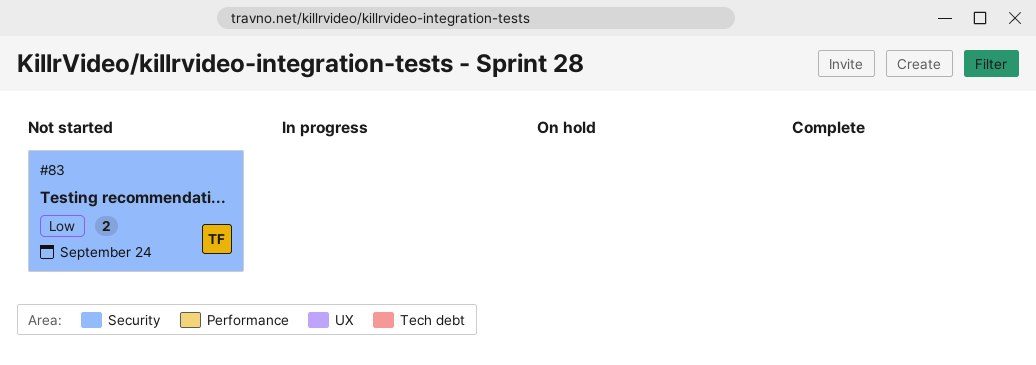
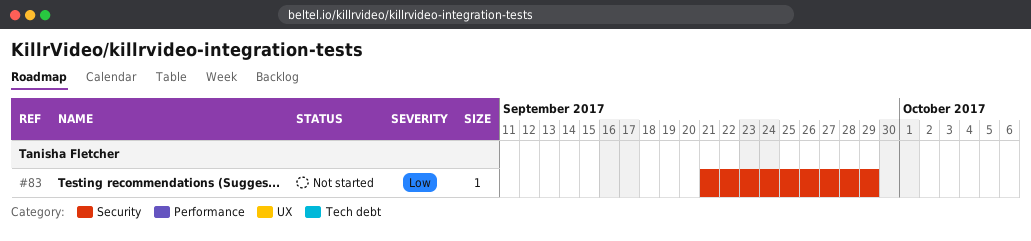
#83, estimate: 2 -> 1
#83, due: Sep 24 -> Sep 29

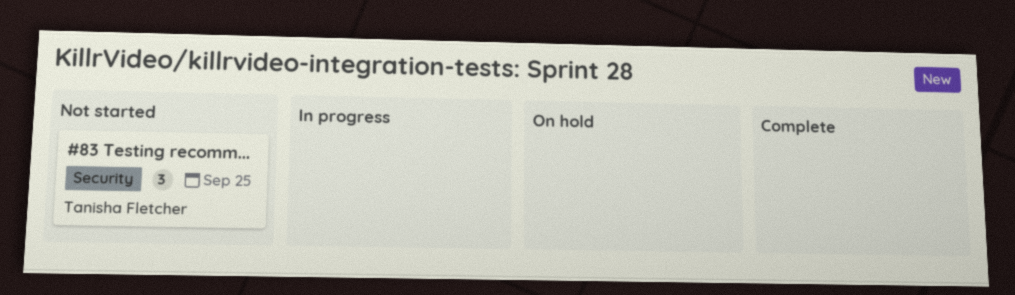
#83, estimate: 1 -> 3
#83, due: Sep 29 -> Sep 25

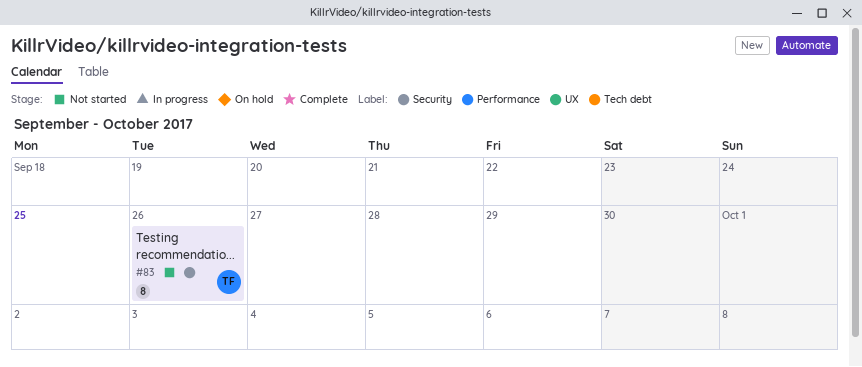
#83, estimate: 3 -> 8
#83, due: Sep 25 -> Sep 26

